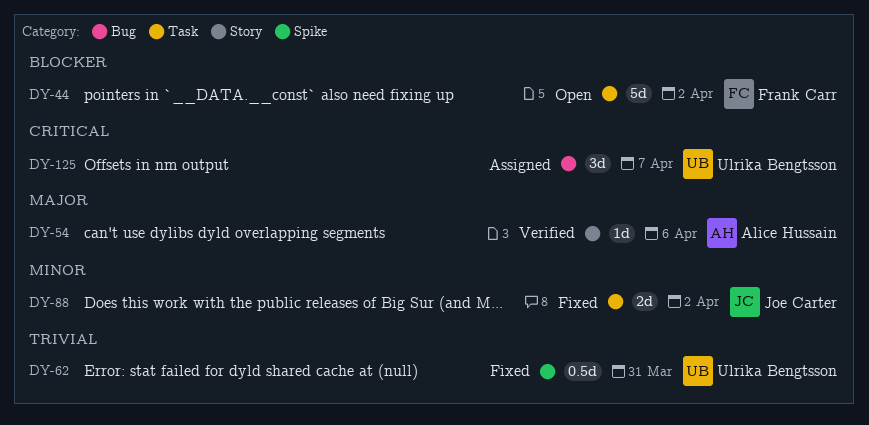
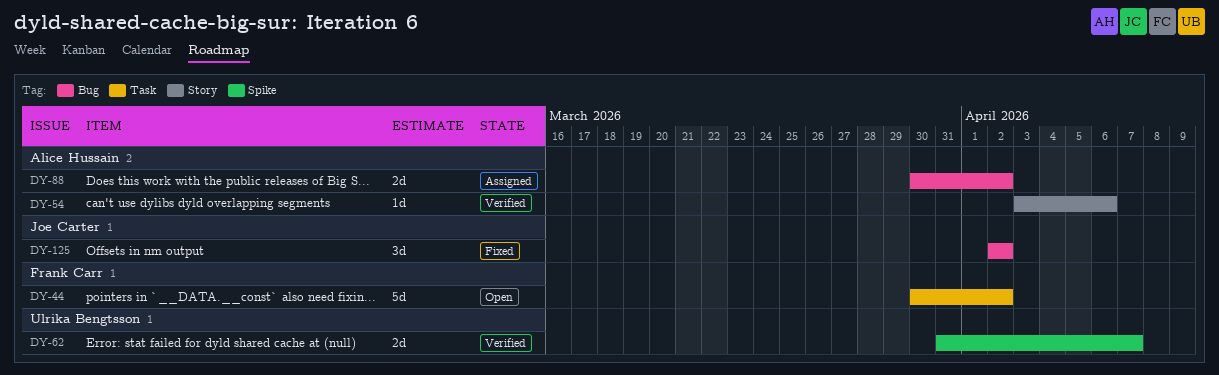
DY-62, status: Fixed -> Verified
DY-62, estimate: 0.5d -> 2d
DY-62, due: Mar 31 -> Apr 7
DY-88, status: Fixed -> Assigned
DY-88, owner: Joe Carter -> Alice Hussain
DY-88, label: Task -> Bug
DY-125, status: Assigned -> Fixed
DY-125, owner: Ulrika Bengtsson -> Joe Carter
DY-125, due: Apr 7 -> Apr 2

